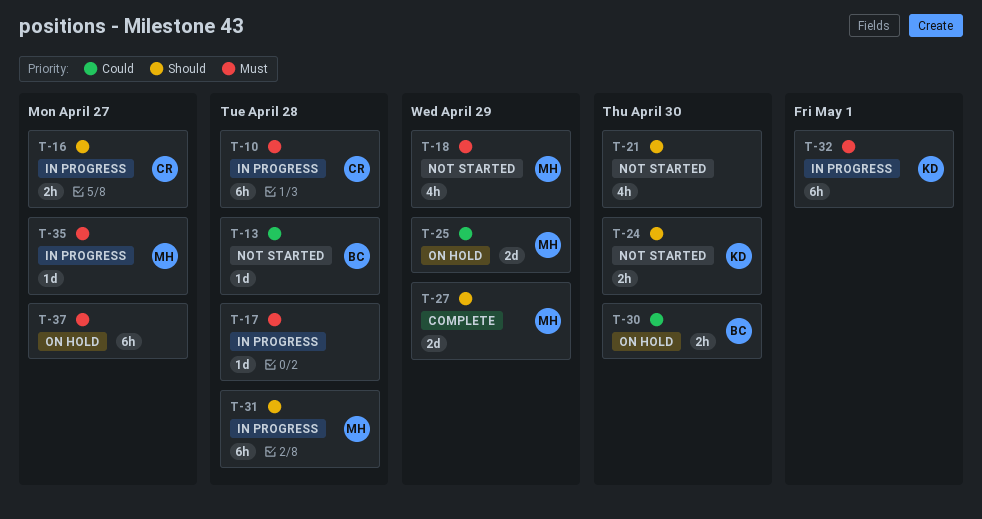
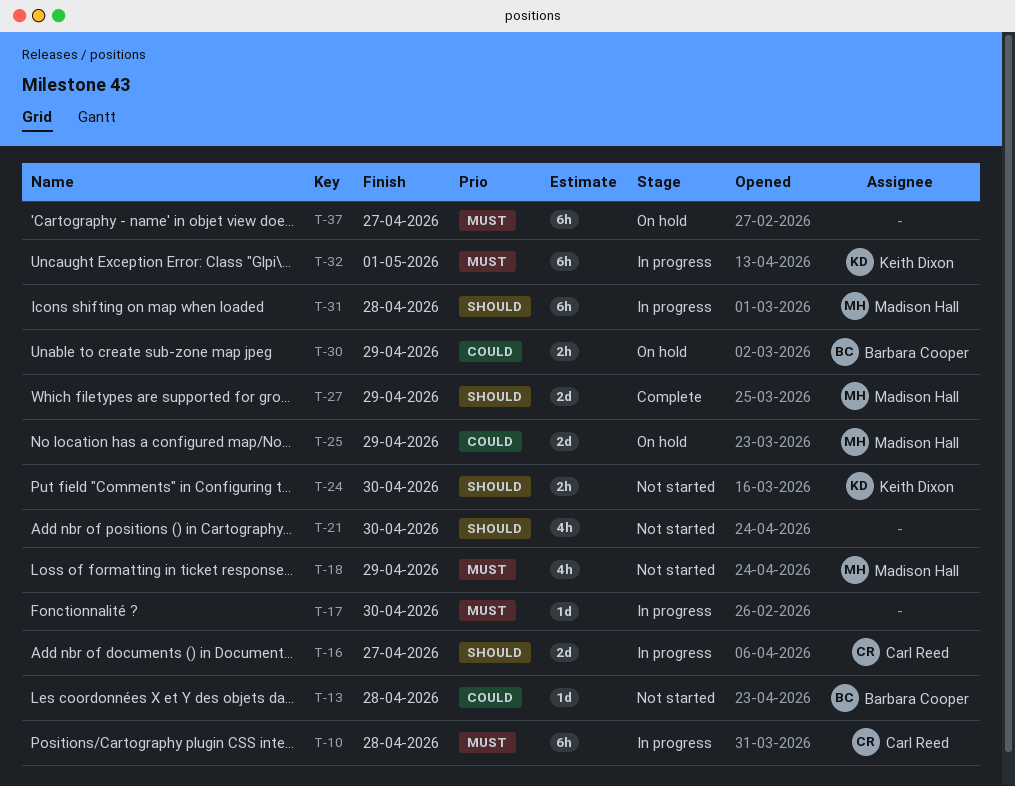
T-16, estimate: 2h -> 2d
T-17, due: Apr 28 -> Apr 30
T-30, due: Apr 30 -> Apr 29
T-35: present -> none

